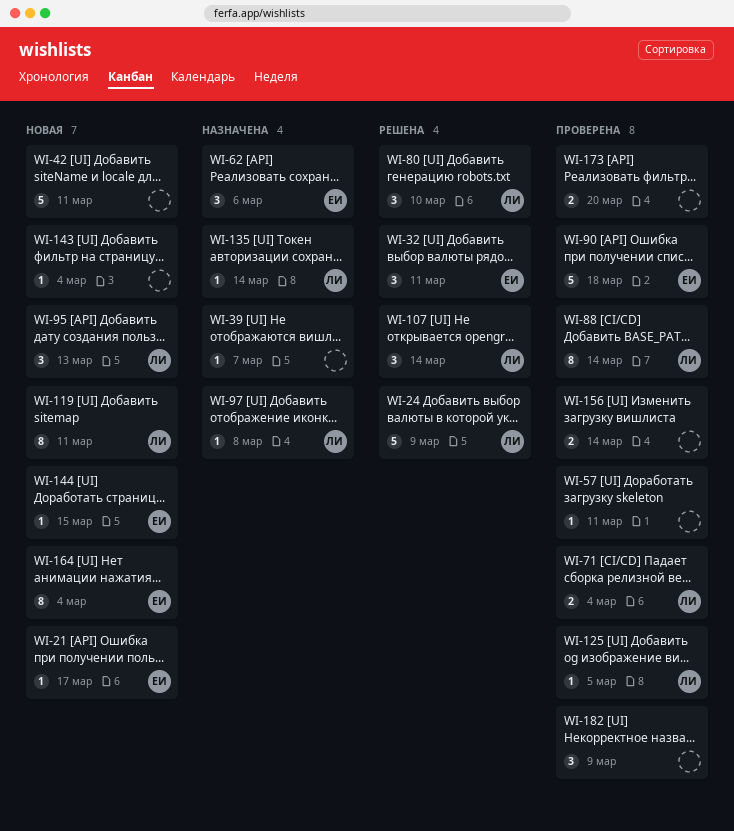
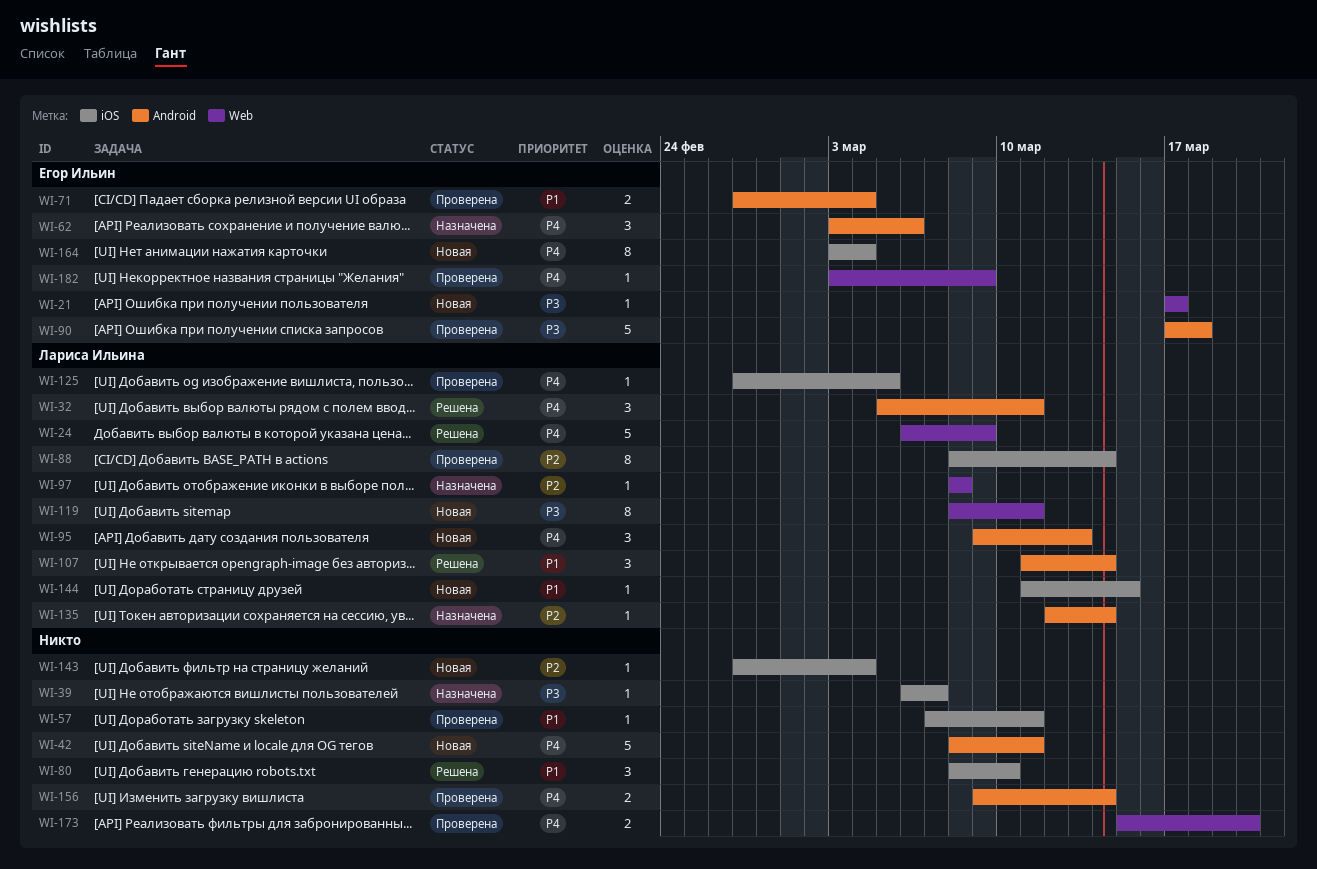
WI-32, owner: Егор Ильин -> Лариса Ильина
WI-71, owner: Лариса Ильина -> Егор Ильин
WI-80, owner: Лариса Ильина -> none
WI-144, owner: Егор Ильин -> Лариса Ильина
WI-182, owner: none -> Егор Ильин
WI-182, estimate: 3 -> 1

